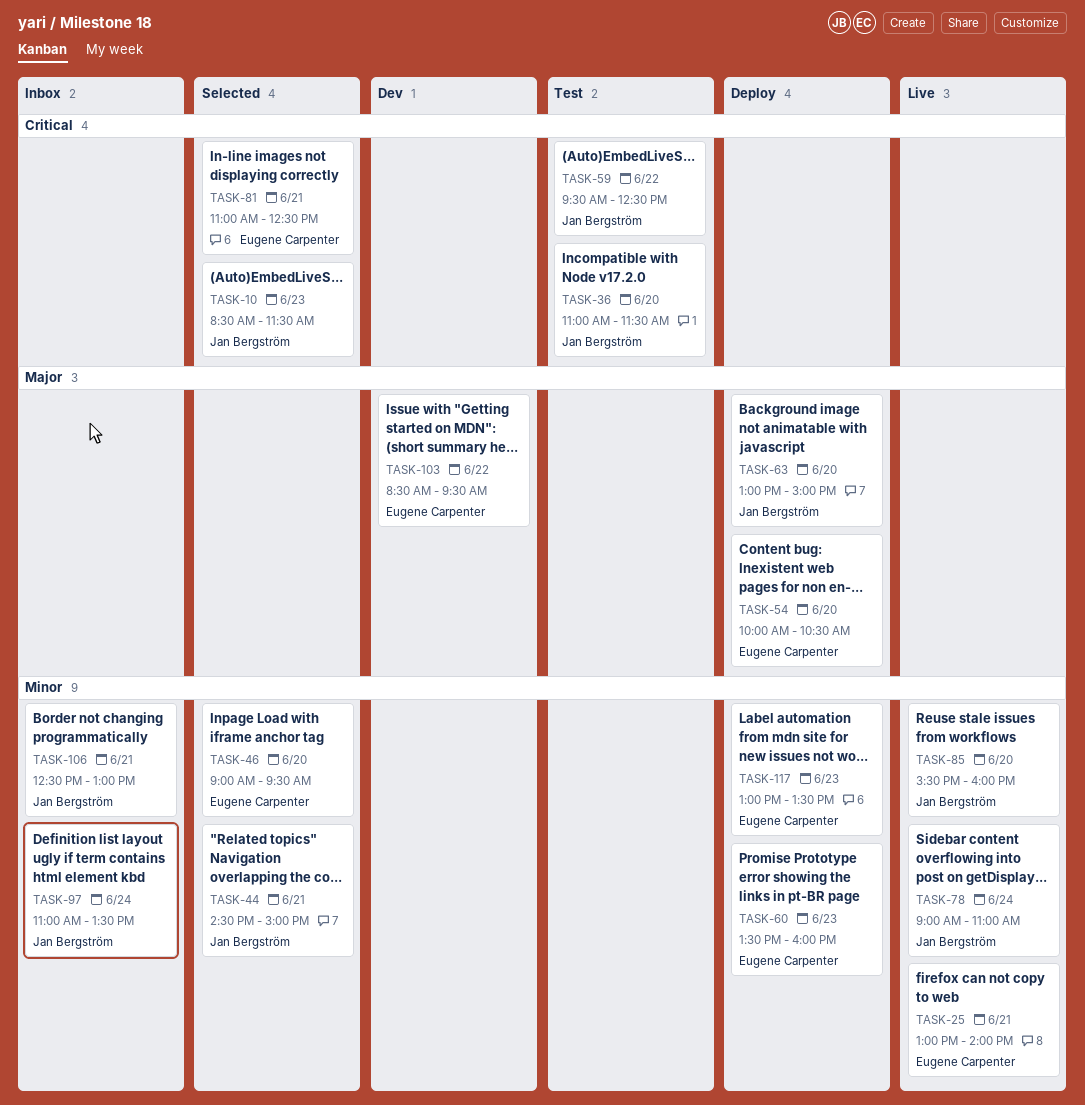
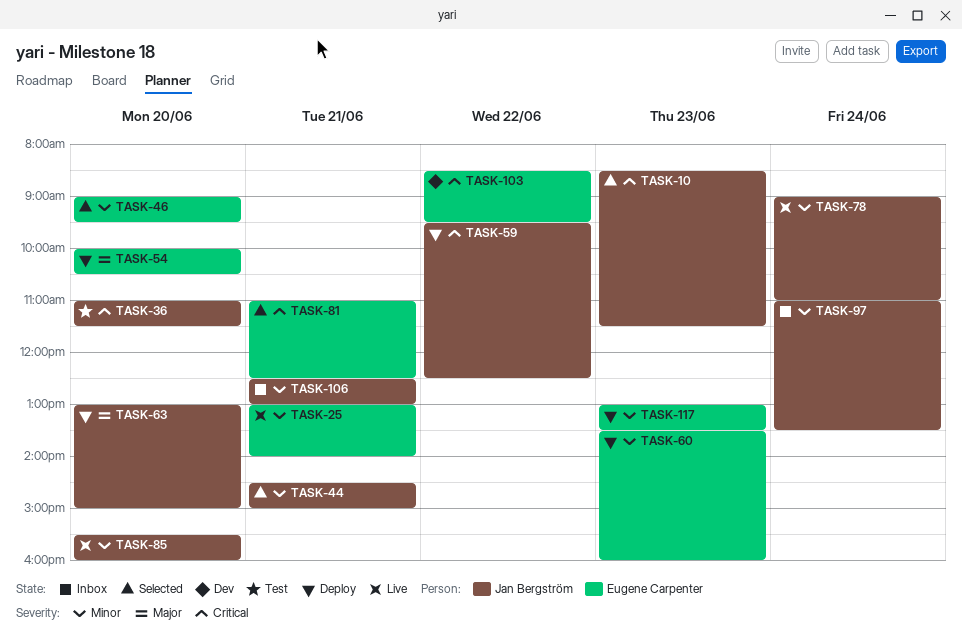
TASK-59, status: Test -> Deploy
TASK-103, priority: Major -> Critical

